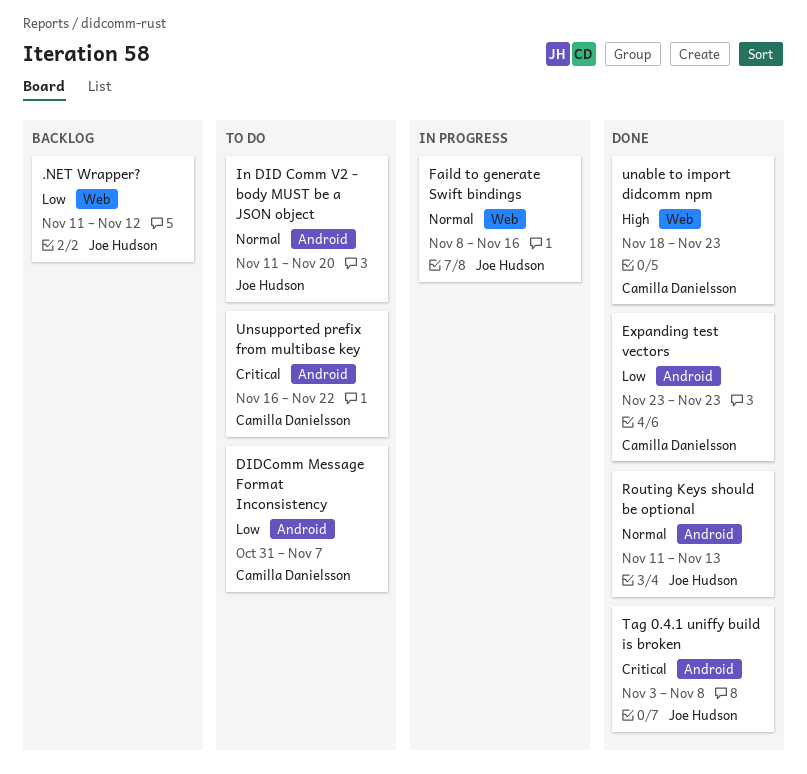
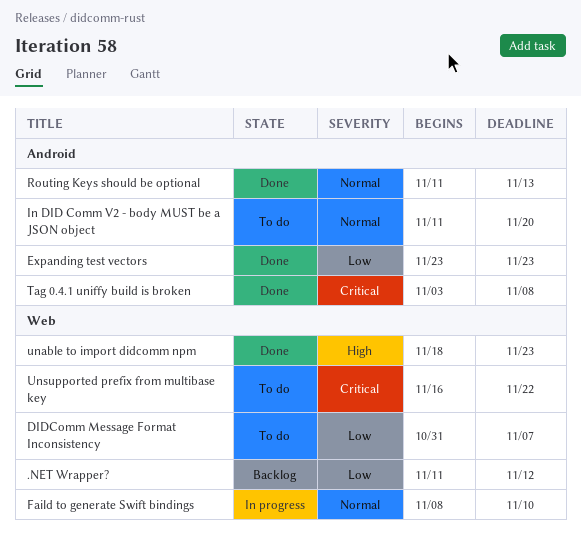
DIDComm Message Format Inconsistency, label: Android -> Web
Faild to generate Swift bindings, due: Nov 16 -> Nov 10
Unsupported prefix from multibase key, label: Android -> Web

